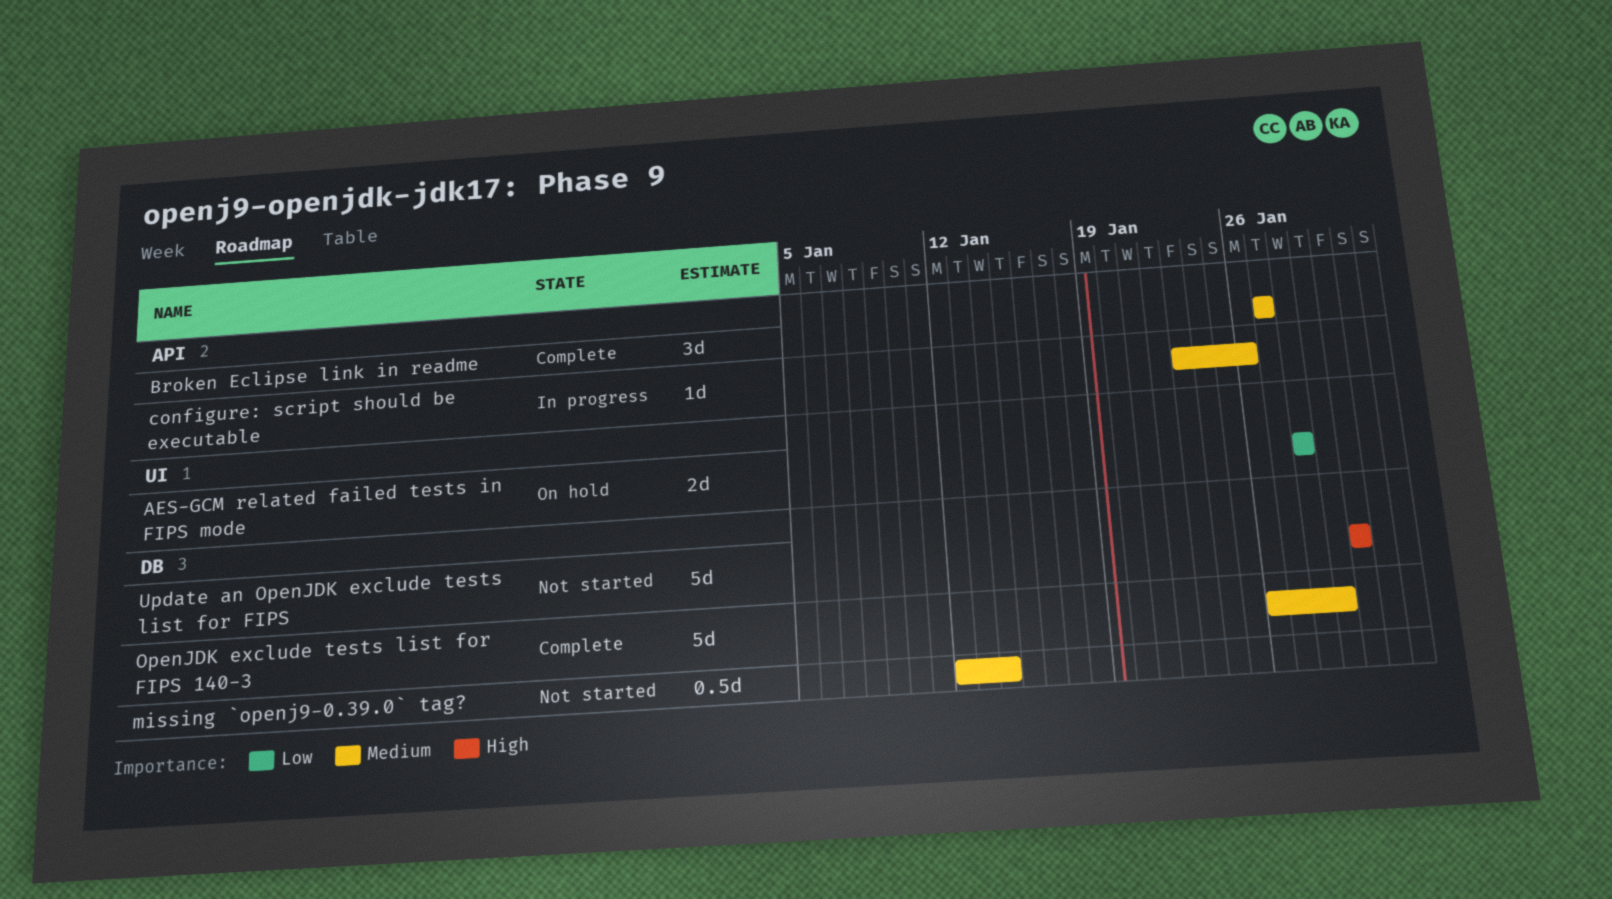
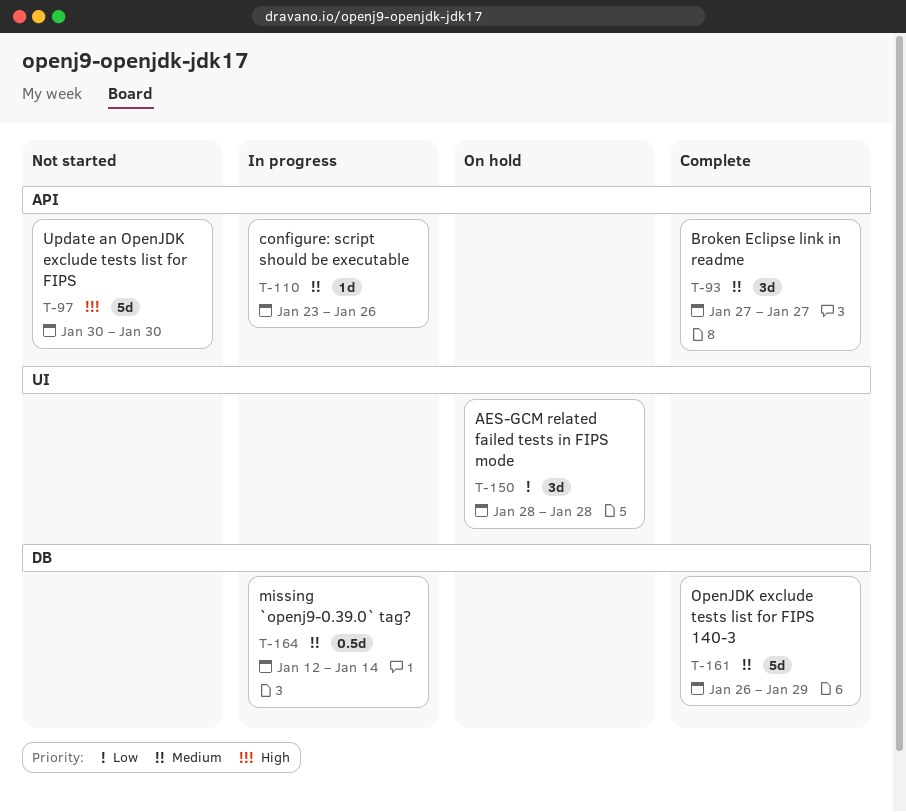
AES-GCM related failed tests in FIPS mode, estimate: 2d -> 3d
missing `openj9-0.39.0` tag?, status: Not started -> In progress
Update an OpenJDK exclude tests list for FIPS, label: DB -> API

